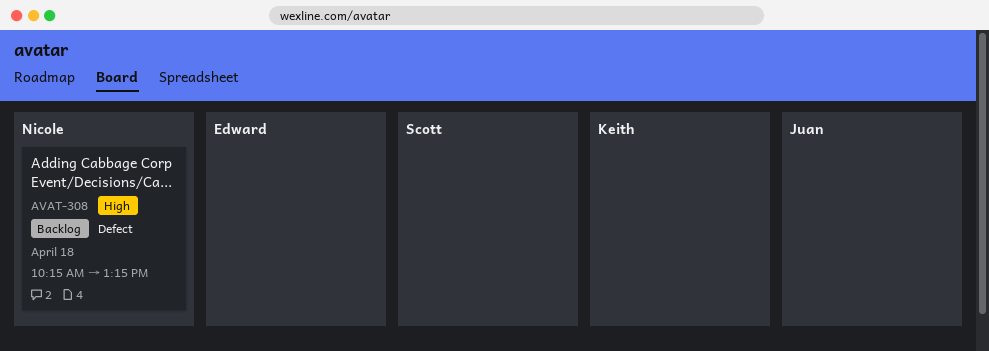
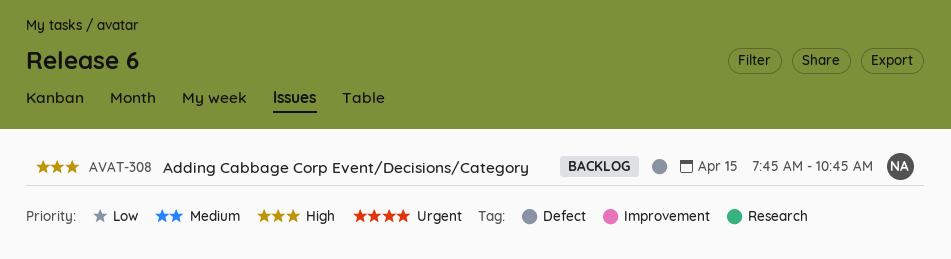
AVAT-308, day: Apr 18 -> Apr 15
AVAT-308, begins: 10:15 -> 07:45
AVAT-308, ends: 13:15 -> 10:45

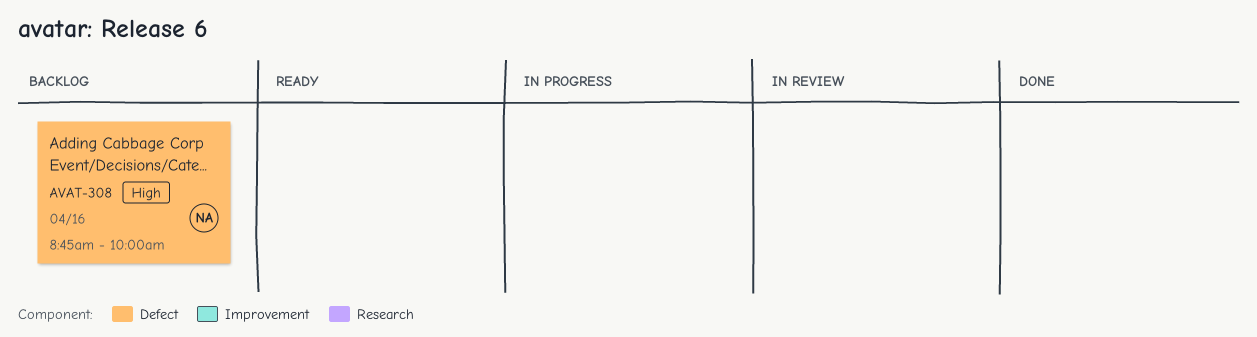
AVAT-308, day: Apr 15 -> Apr 16
AVAT-308, begins: 07:45 -> 08:45
AVAT-308, ends: 10:45 -> 10:00

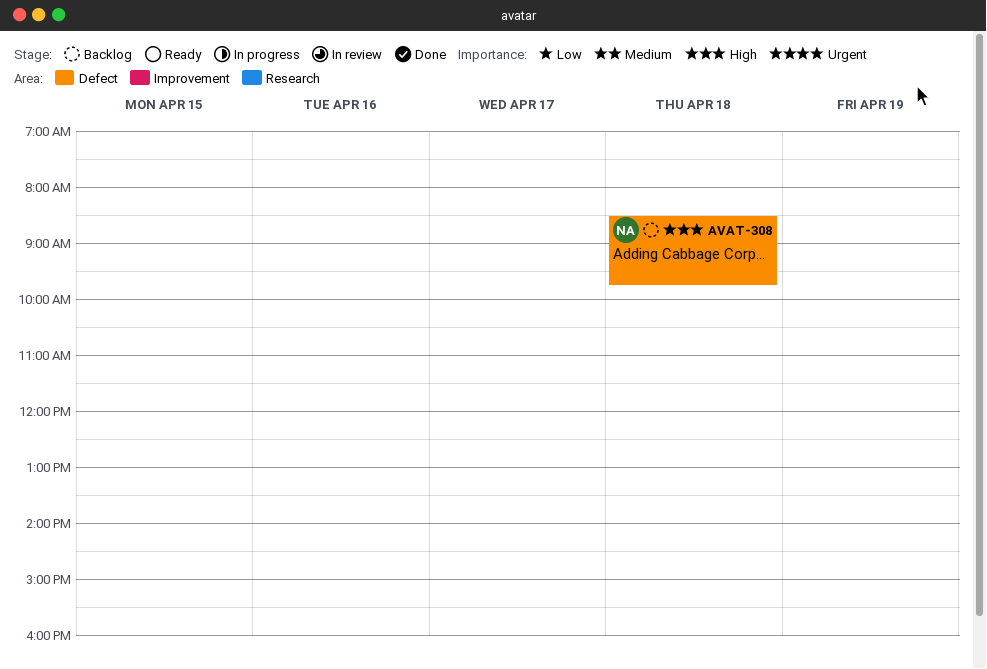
AVAT-308, day: Apr 16 -> Apr 18
AVAT-308, begins: 08:45 -> 08:30
AVAT-308, ends: 10:00 -> 09:45

